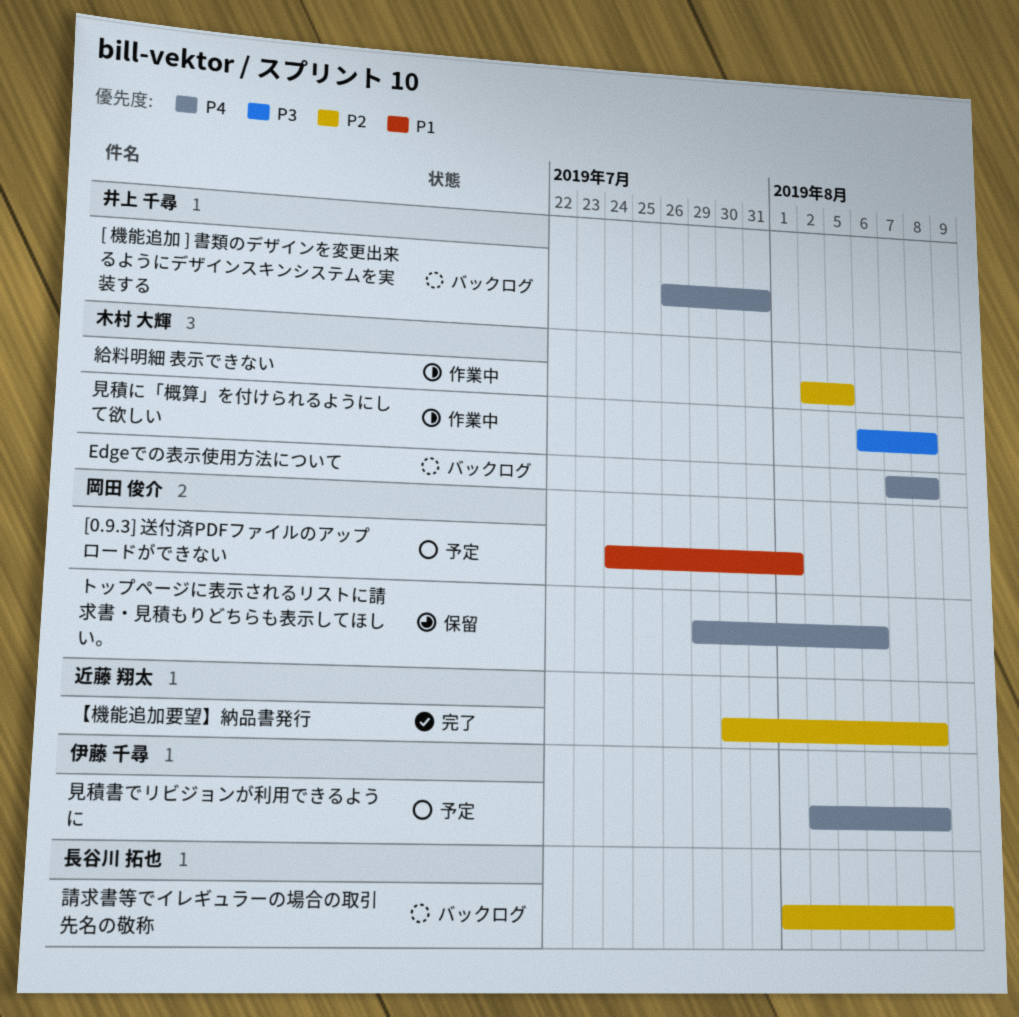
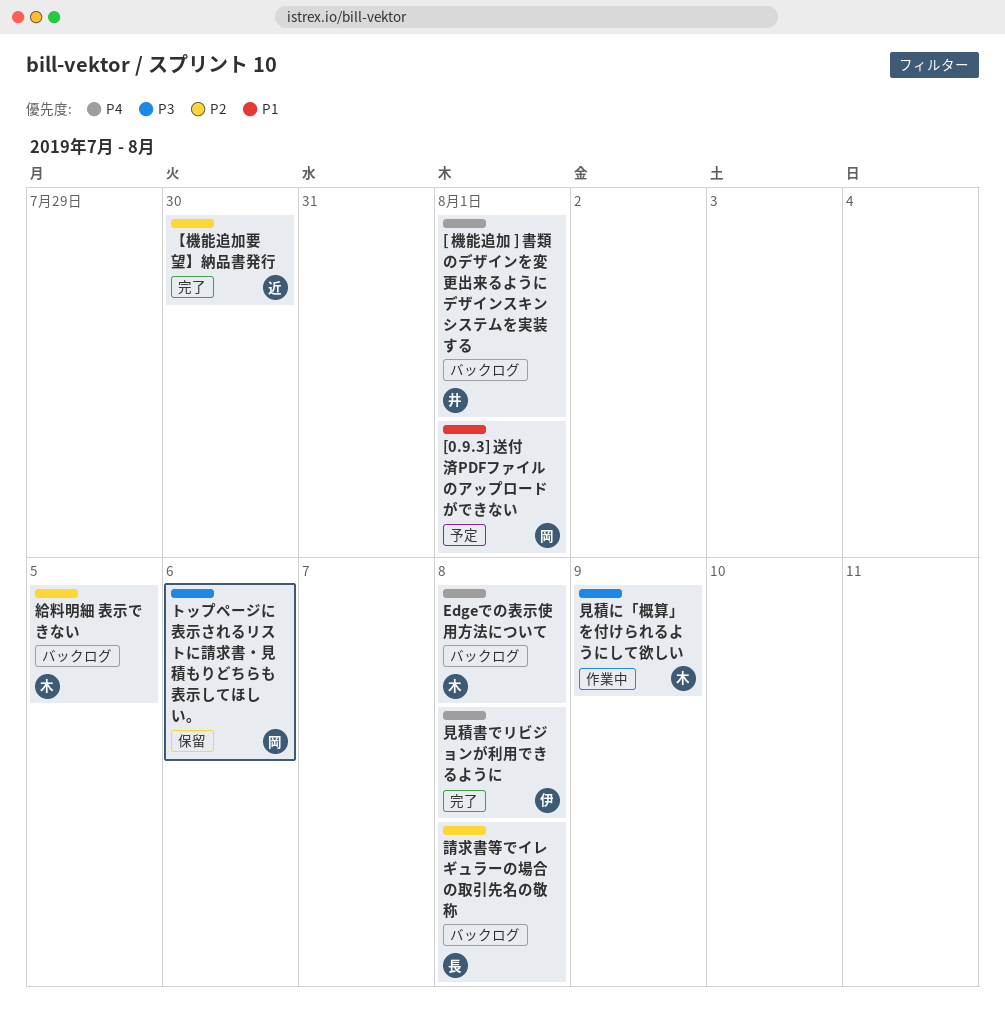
[ 機能追加 ] 書類のデザインを変更出来るようにデザインスキンシステムを実装する, due: Jul 31 -> Aug 1
【機能追加要望】納品書発行, due: Aug 8 -> Jul 30
トップページに表示されるリストに請求書・見積もりどちらも表示してほしい。, priority: P4 -> P3
給料明細 表示できない, status: 作業中 -> バックログ
見積に「概算」を付けられるようにして欲しい, due: Aug 8 -> Aug 9
見積書でリビジョンが利用できるように, status: 予定 -> 完了

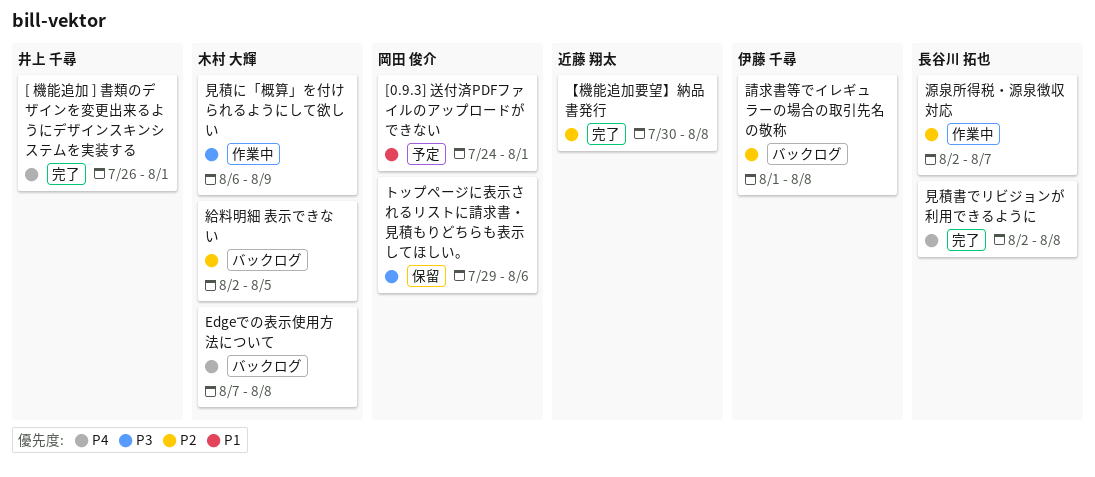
[ 機能追加 ] 書類のデザインを変更出来るようにデザインスキンシステムを実装する, status: バックログ -> 完了
【機能追加要望】納品書発行, due: Jul 30 -> Aug 8
源泉所得税・源泉徴収対応: none -> present
見積書でリビジョンが利用できるように, owner: 伊藤 千尋 -> 長谷川 拓也
請求書等でイレギュラーの場合の取引先名の敬称, owner: 長谷川 拓也 -> 伊藤 千尋

